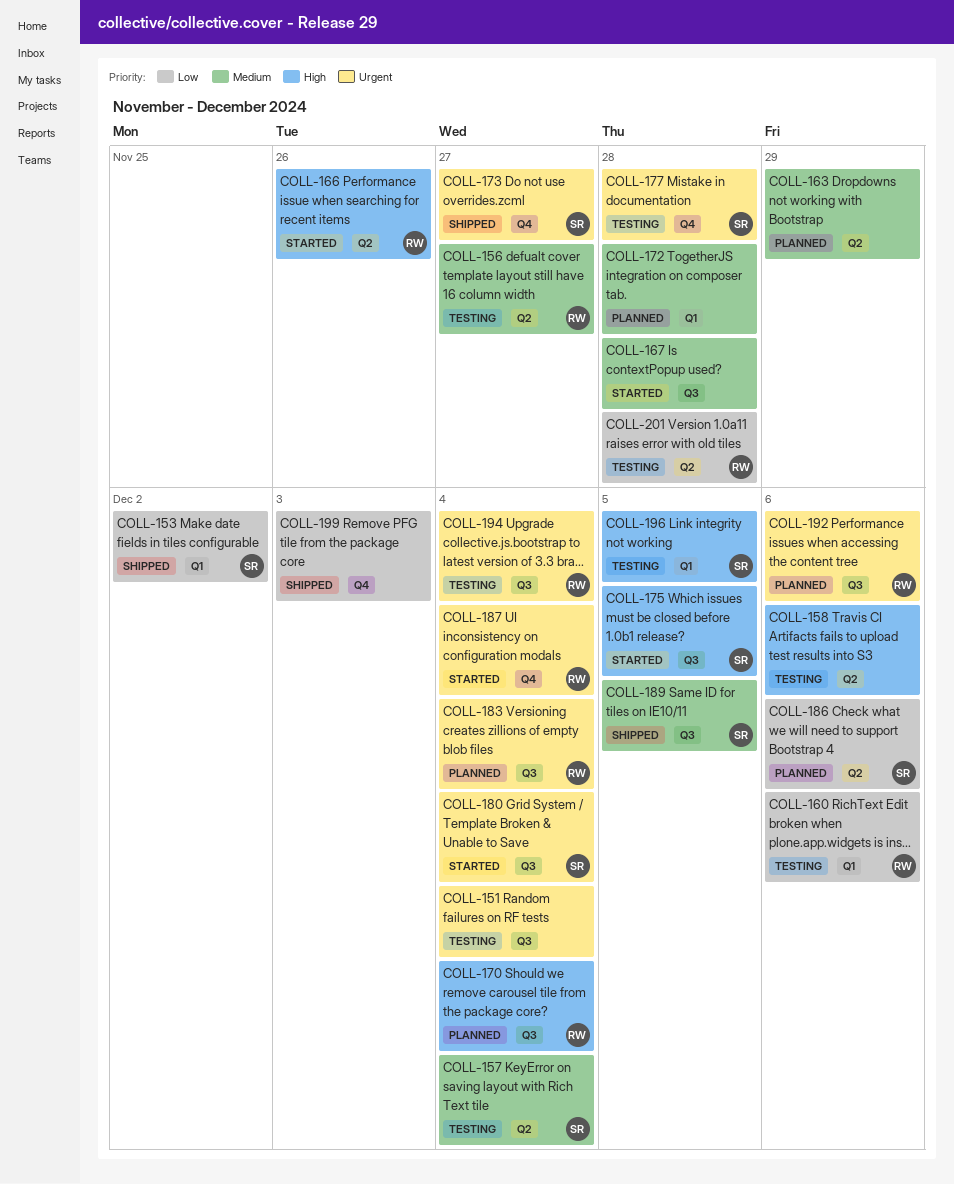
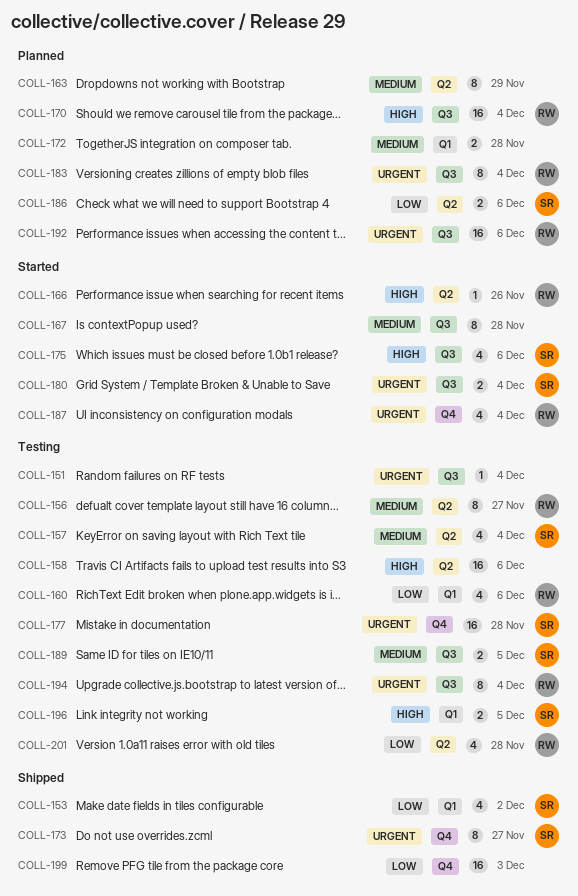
COLL-175, due: Dec 5 -> Dec 6
COLL-189, status: Shipped -> Testing

